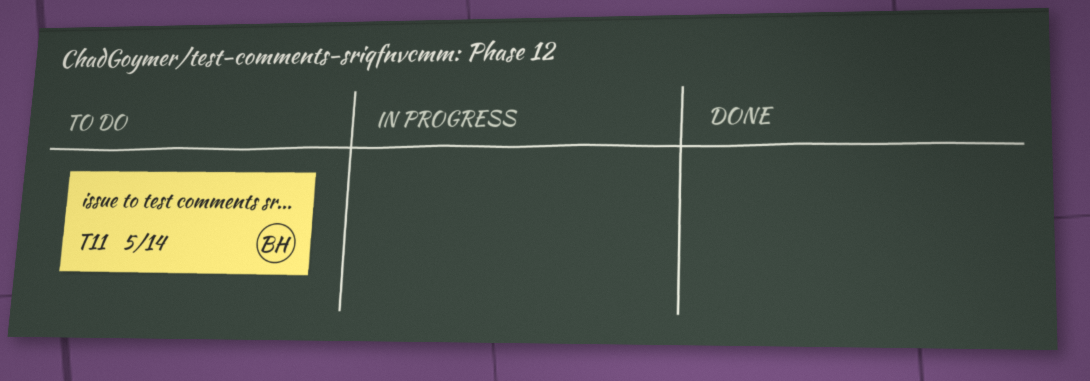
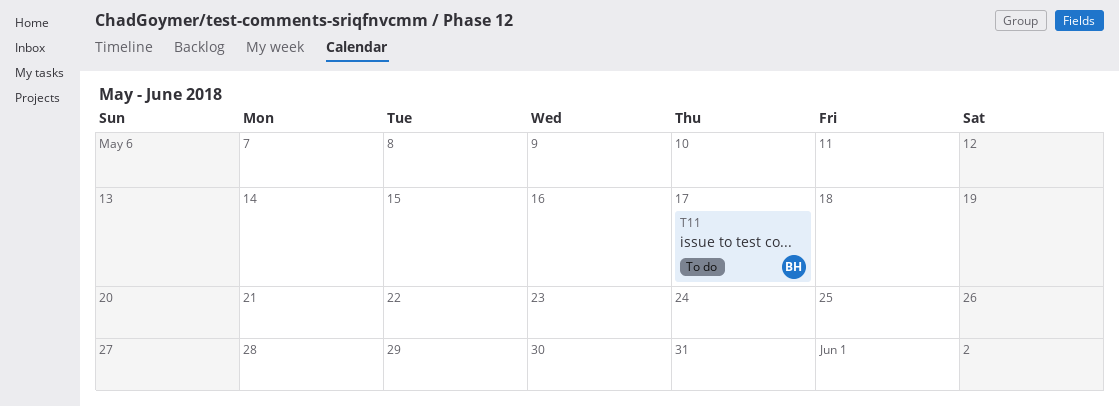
T11, due: May 14 -> May 17

